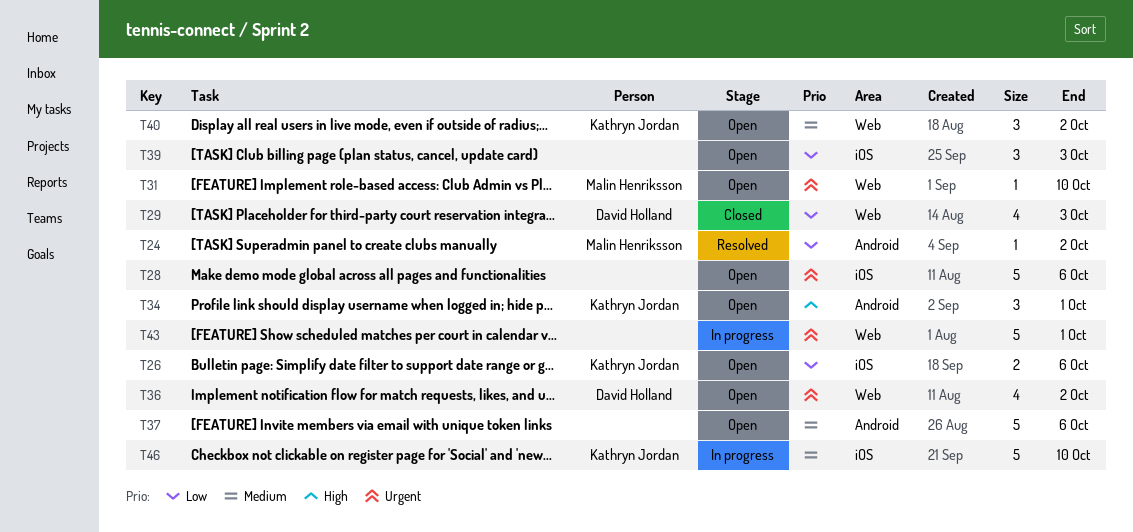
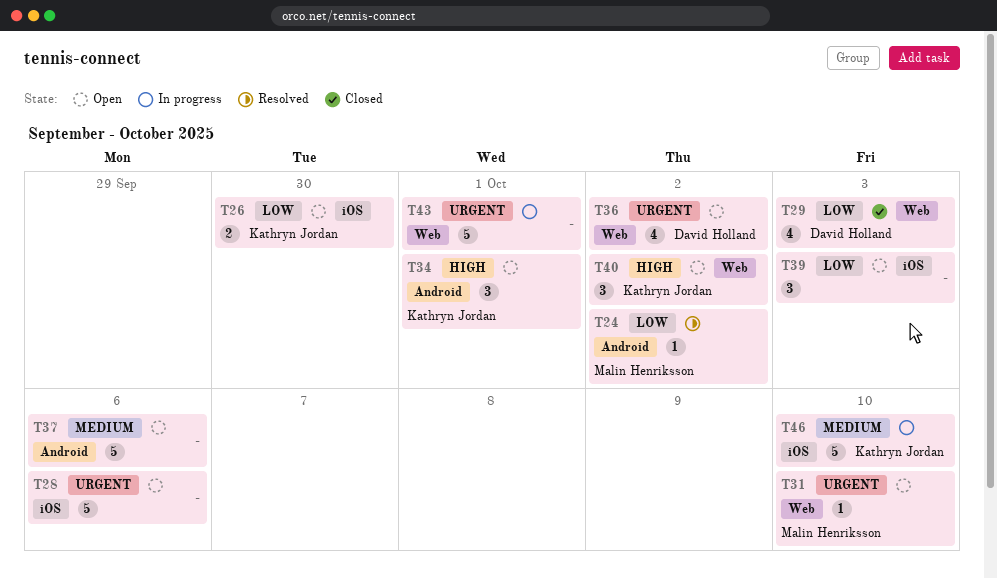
T26, due: Oct 6 -> Sep 30
T40, priority: Medium -> High

